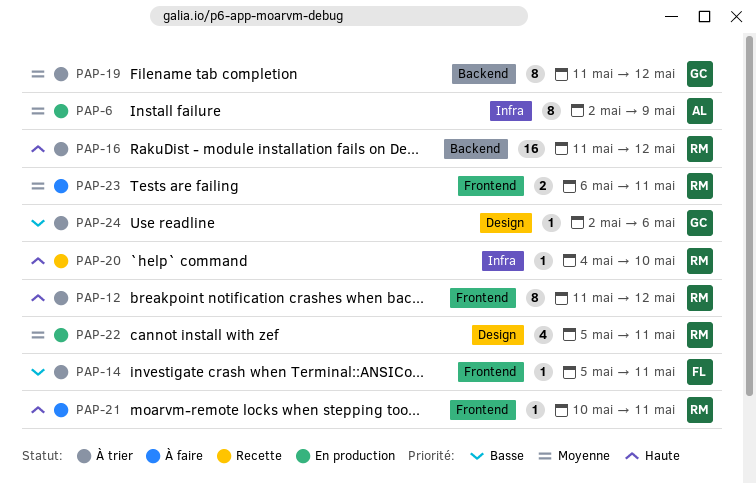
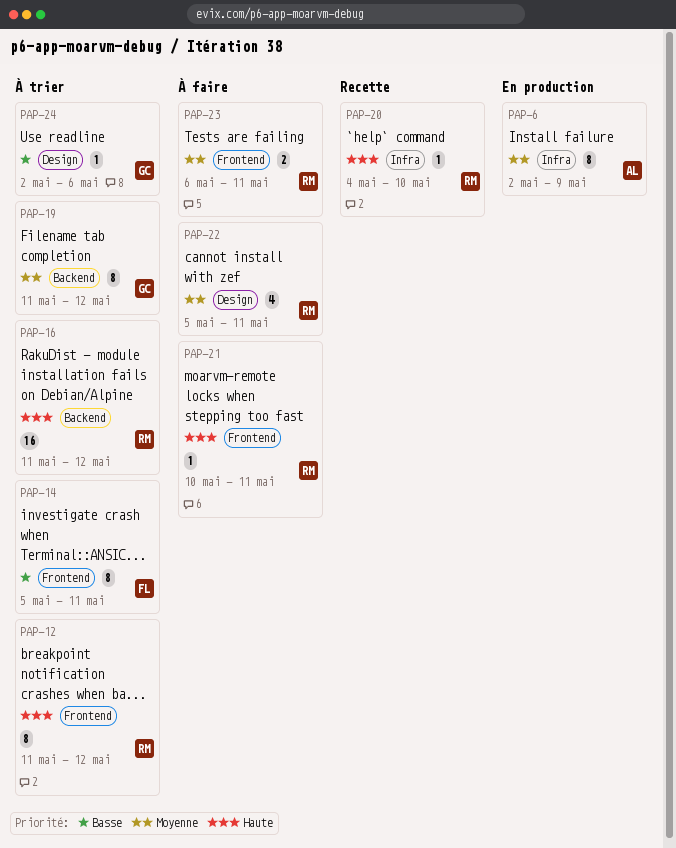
PAP-14, estimate: 1 -> 8
PAP-22, status: En production -> À faire

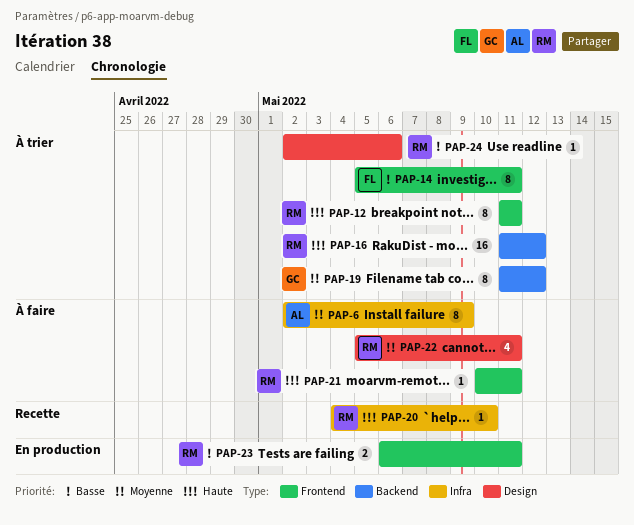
PAP-6, status: En production -> À faire
PAP-12, due: May 12 -> May 11
PAP-23, status: À faire -> En production
PAP-23, priority: Moyenne -> Basse
PAP-24, owner: GC -> RM

